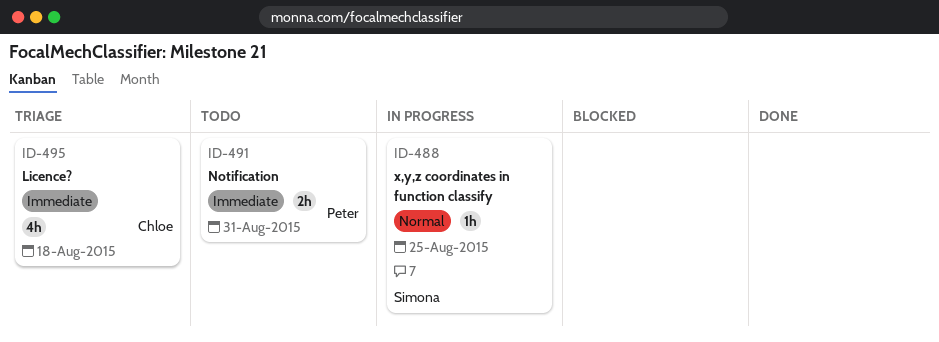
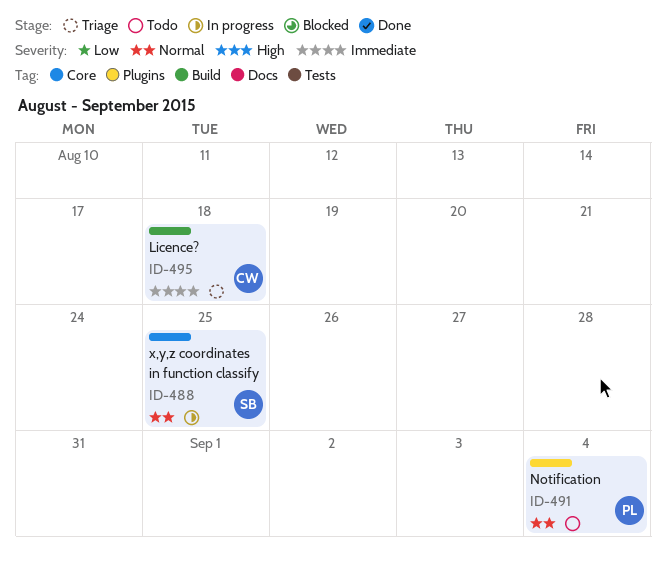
ID-491, priority: Immediate -> Normal
ID-491, due: Aug 31 -> Sep 4

